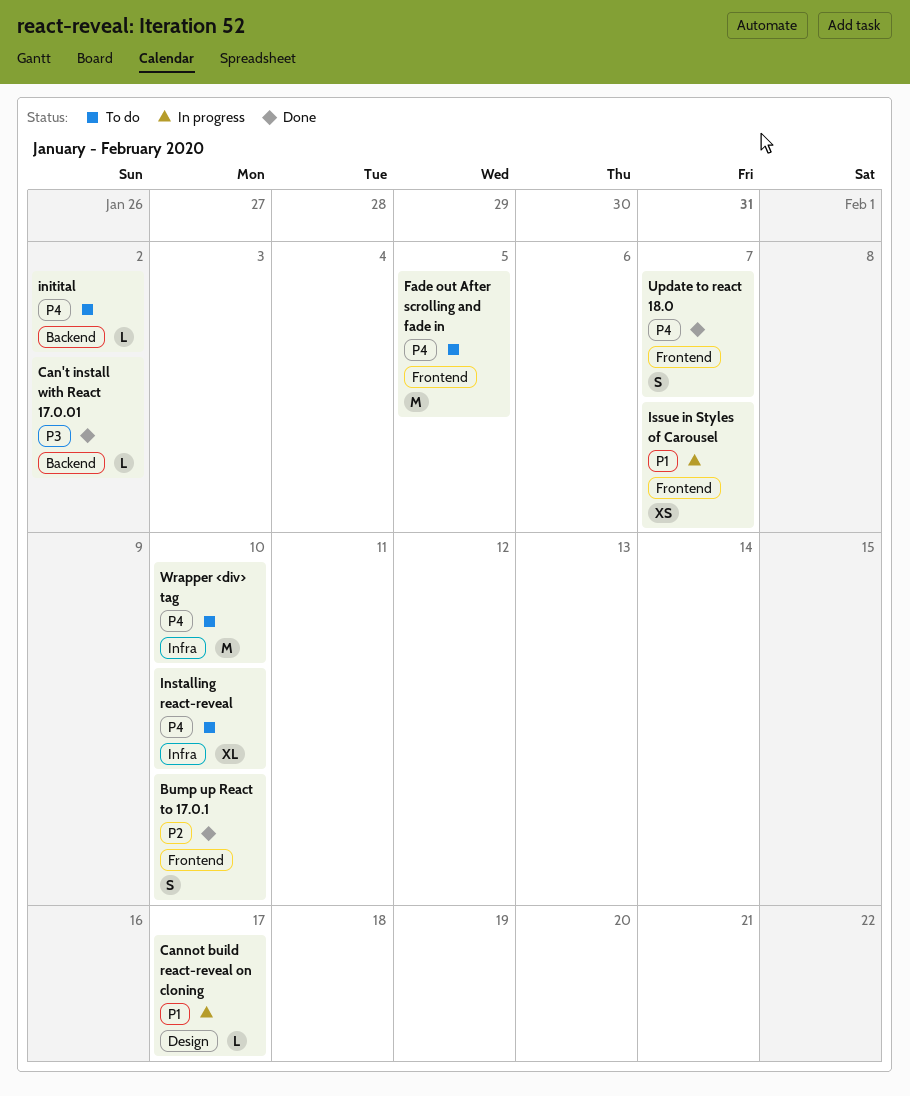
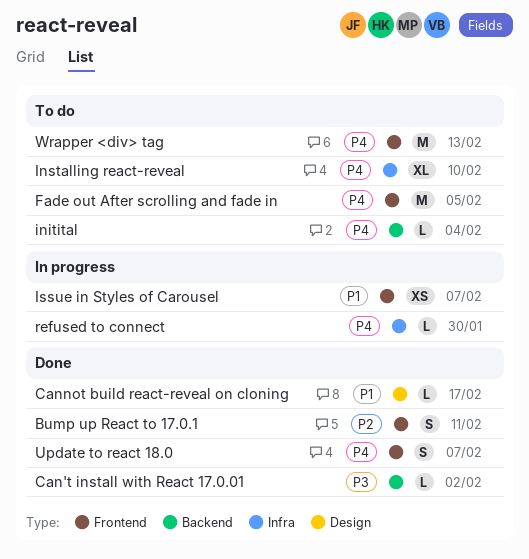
Bump up React to 17.0.1, due: Feb 10 -> Feb 11
Cannot build react-reveal on cloning, status: In progress -> Done
initital, due: Feb 2 -> Feb 4
refused to connect: none -> present
Wrapper <div> tag, label: Infra -> Frontend
Wrapper <div> tag, due: Feb 10 -> Feb 13

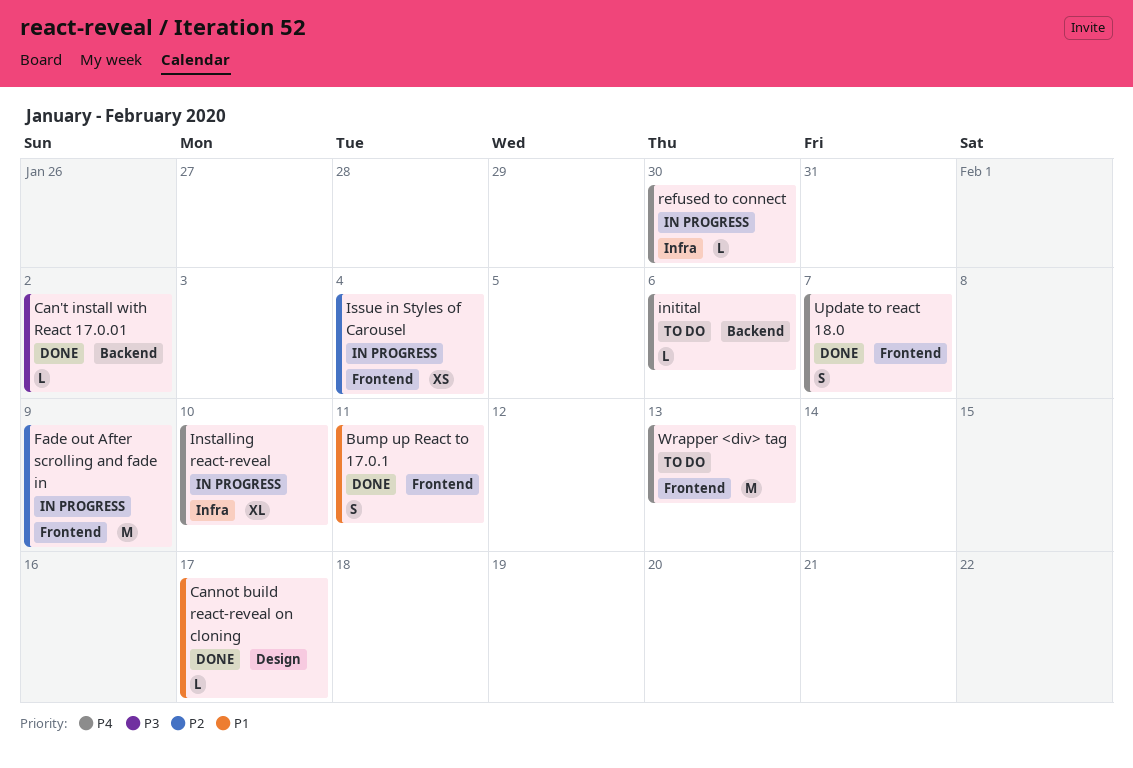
Bump up React to 17.0.1, priority: P2 -> P1
Fade out After scrolling and fade in, status: To do -> In progress
Fade out After scrolling and fade in, priority: P4 -> P2
Fade out After scrolling and fade in, due: Feb 5 -> Feb 9
initital, due: Feb 4 -> Feb 6
Installing react-reveal, status: To do -> In progress
Issue in Styles of Carousel, priority: P1 -> P2
Issue in Styles of Carousel, due: Feb 7 -> Feb 4

